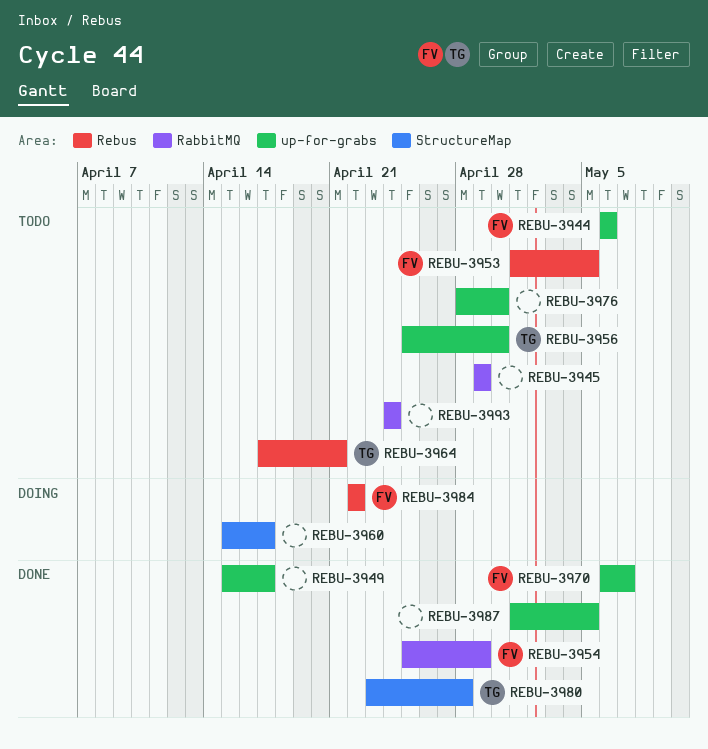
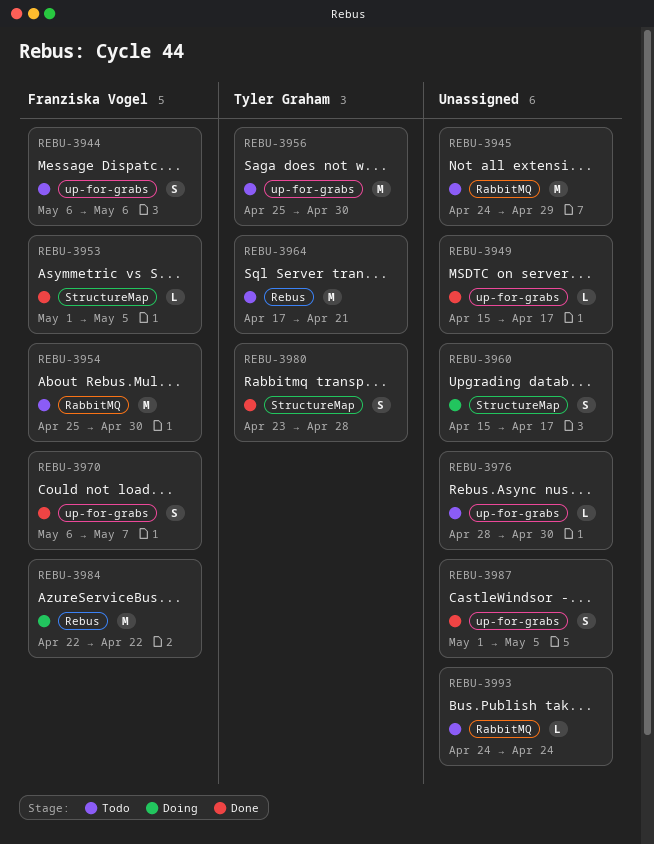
REBU-3945, start: Apr 29 -> Apr 24
REBU-3953, status: Todo -> Done
REBU-3953, label: Rebus -> StructureMap
REBU-3954, status: Done -> Todo
REBU-3954, due: Apr 29 -> Apr 30

